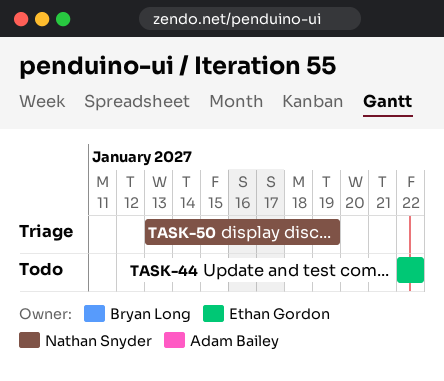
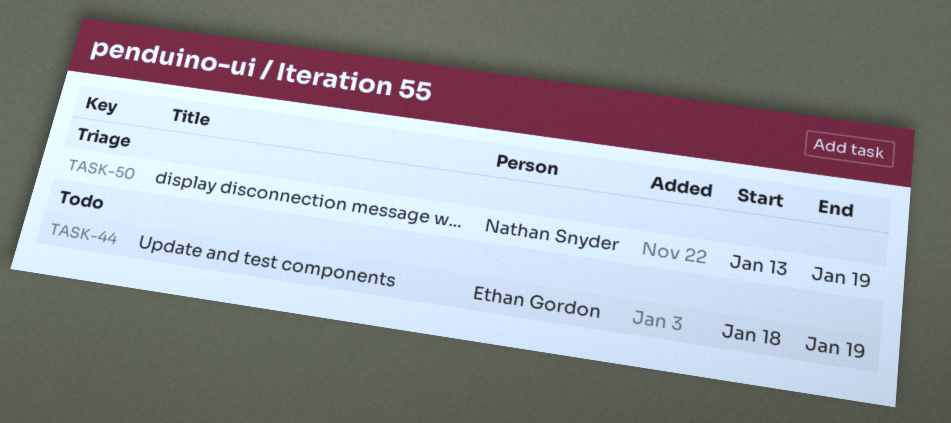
TASK-44, start: Jan 22 -> Jan 18
TASK-44, due: Jan 22 -> Jan 19

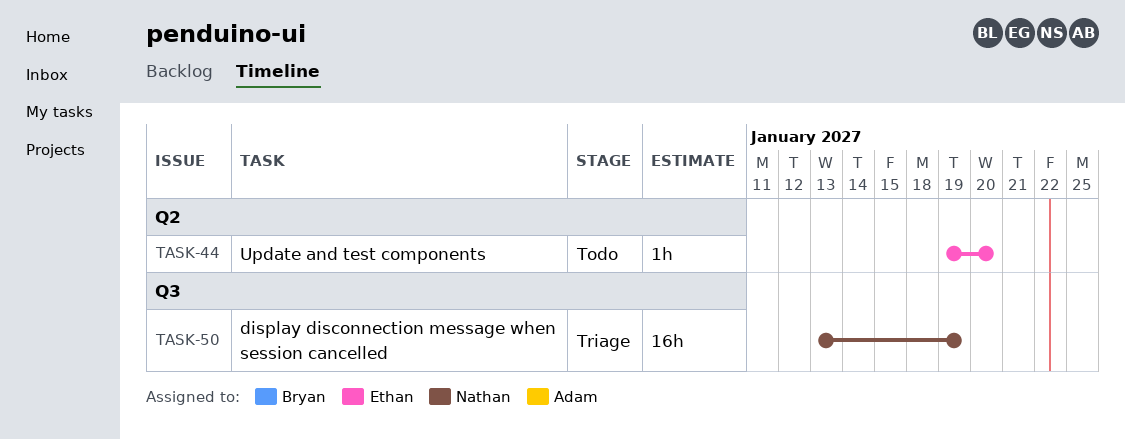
TASK-44, start: Jan 18 -> Jan 19
TASK-44, due: Jan 19 -> Jan 20

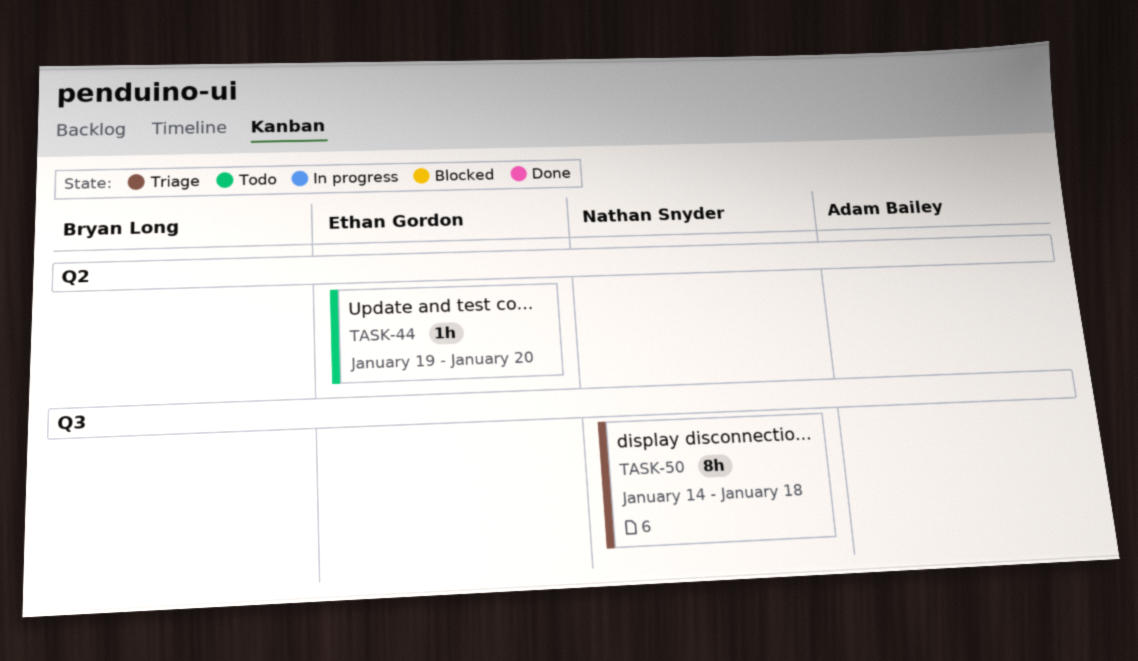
TASK-50, estimate: 16h -> 8h
TASK-50, start: Jan 13 -> Jan 14
TASK-50, due: Jan 19 -> Jan 18

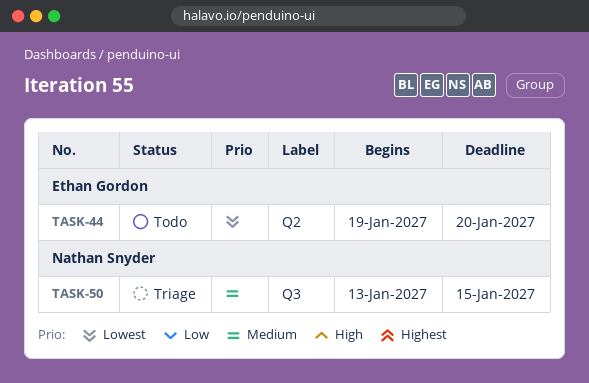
TASK-50, start: Jan 14 -> Jan 13
TASK-50, due: Jan 18 -> Jan 15

